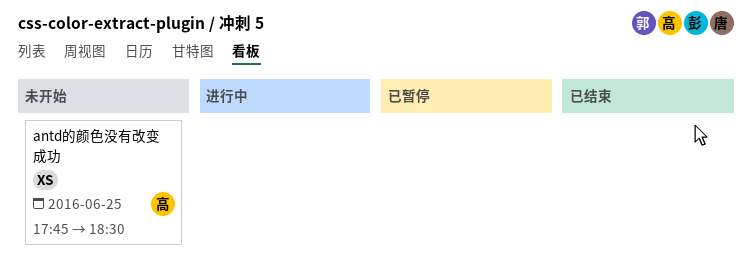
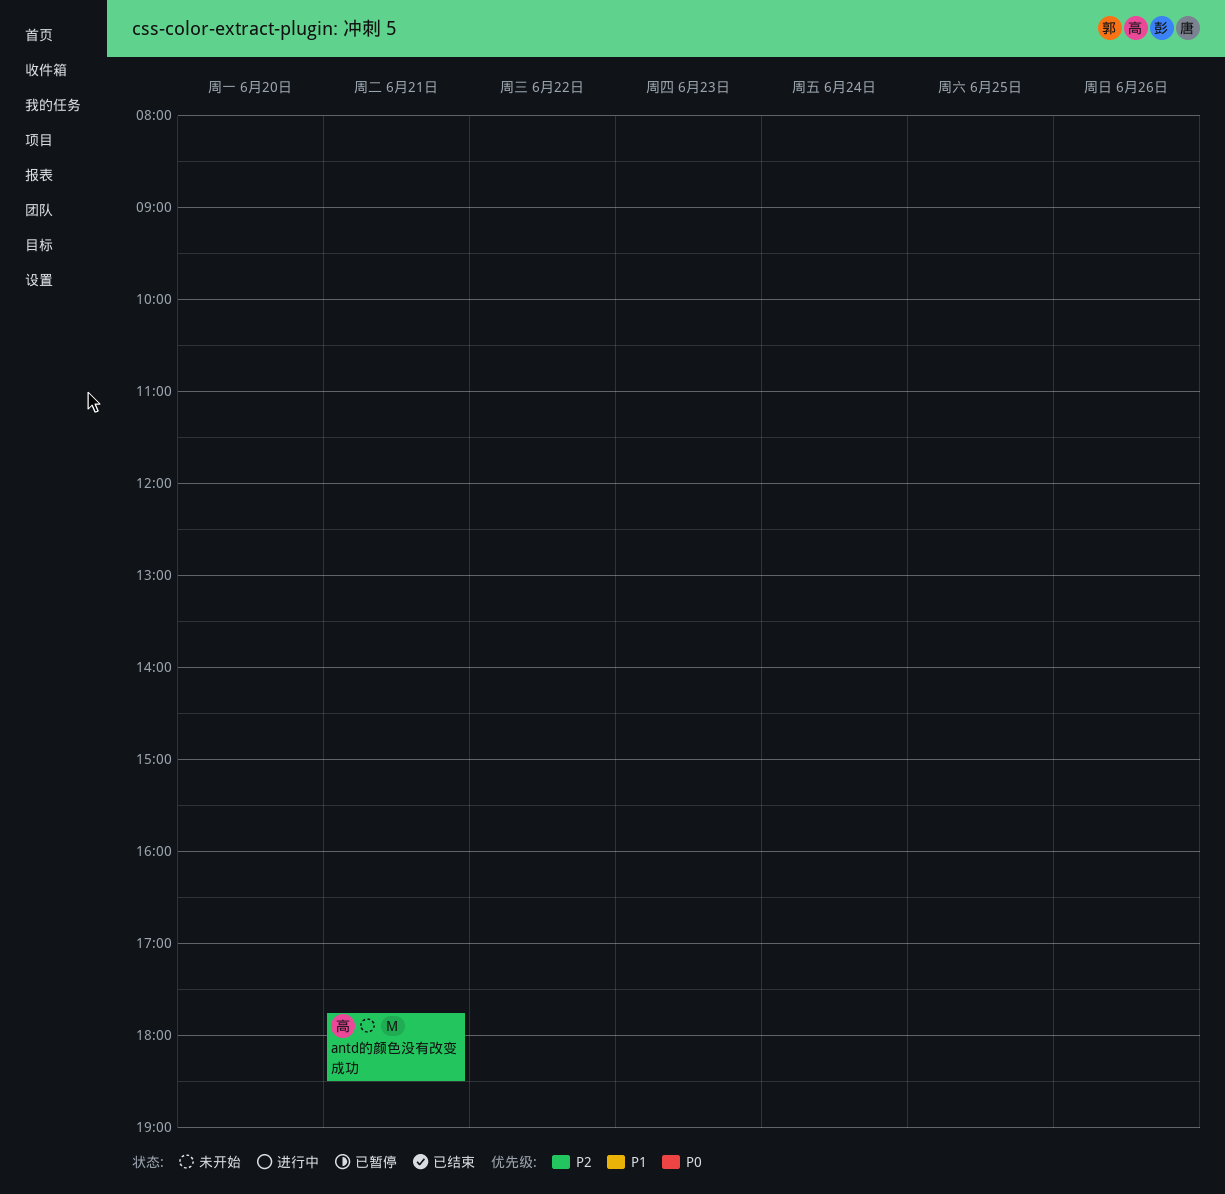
antd的颜色没有改变成功, estimate: XS -> M
antd的颜色没有改变成功, day: Jun 25 -> Jun 21

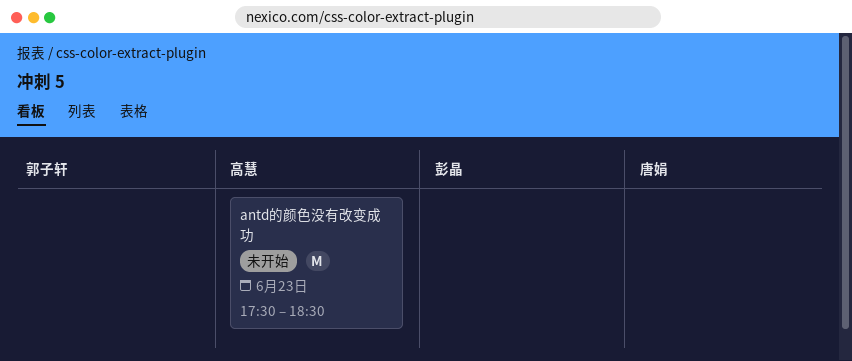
antd的颜色没有改变成功, day: Jun 21 -> Jun 23
antd的颜色没有改变成功, begins: 17:45 -> 17:30

